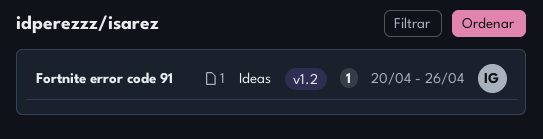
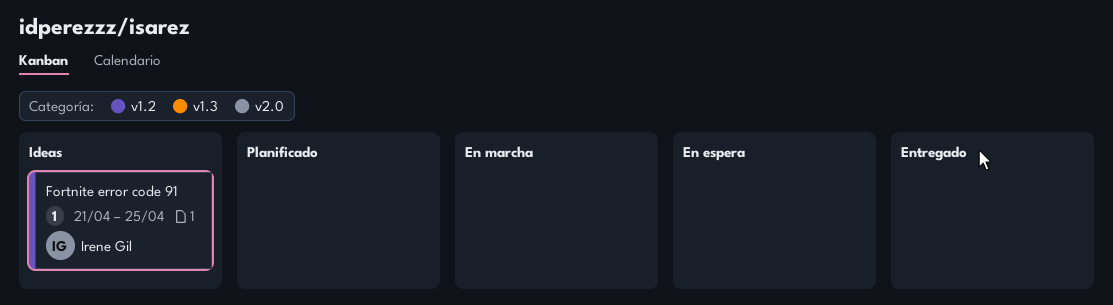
Fortnite error code 91, start: Apr 20 -> Apr 21
Fortnite error code 91, due: Apr 26 -> Apr 25

